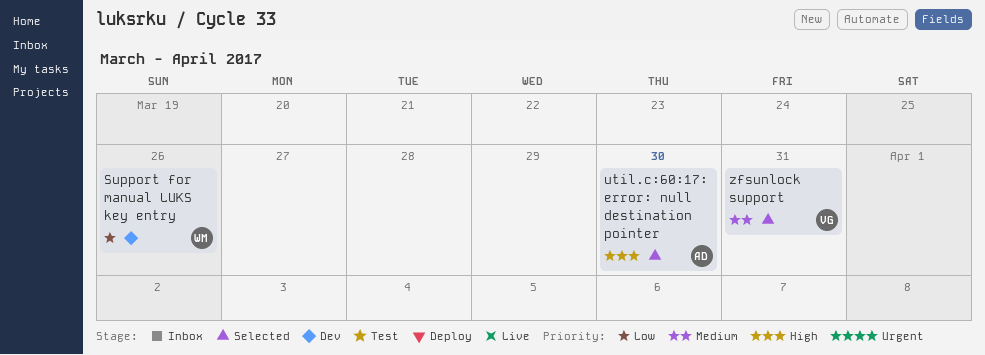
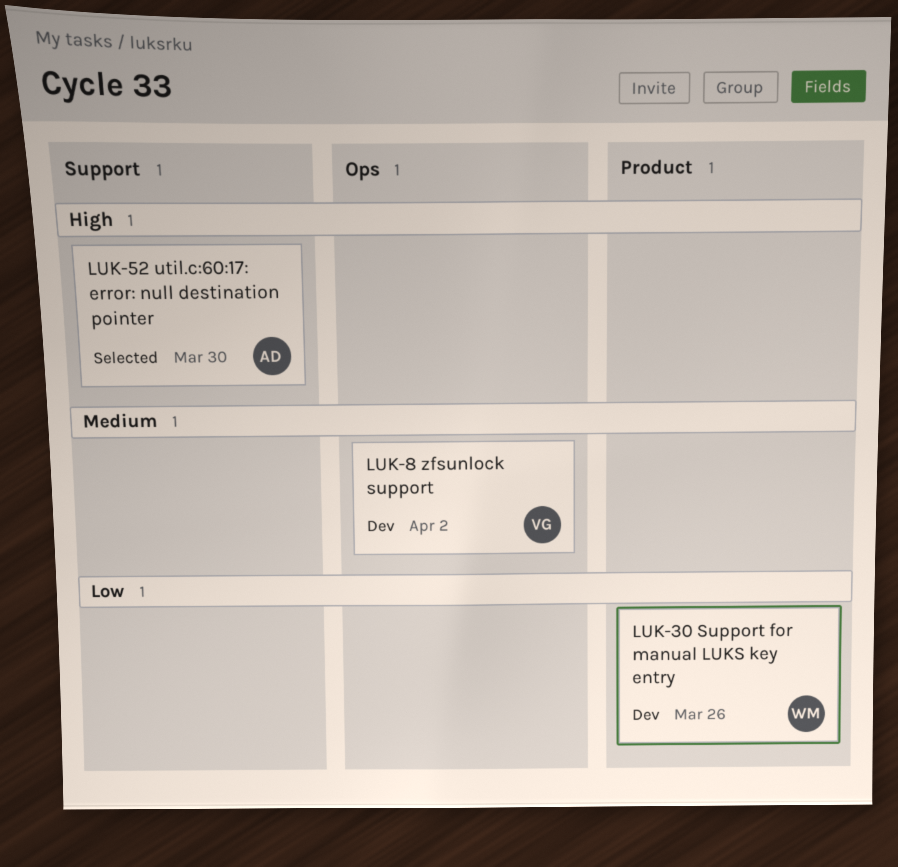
zfsunlock support, status: Selected -> Dev
zfsunlock support, due: Mar 31 -> Apr 2

